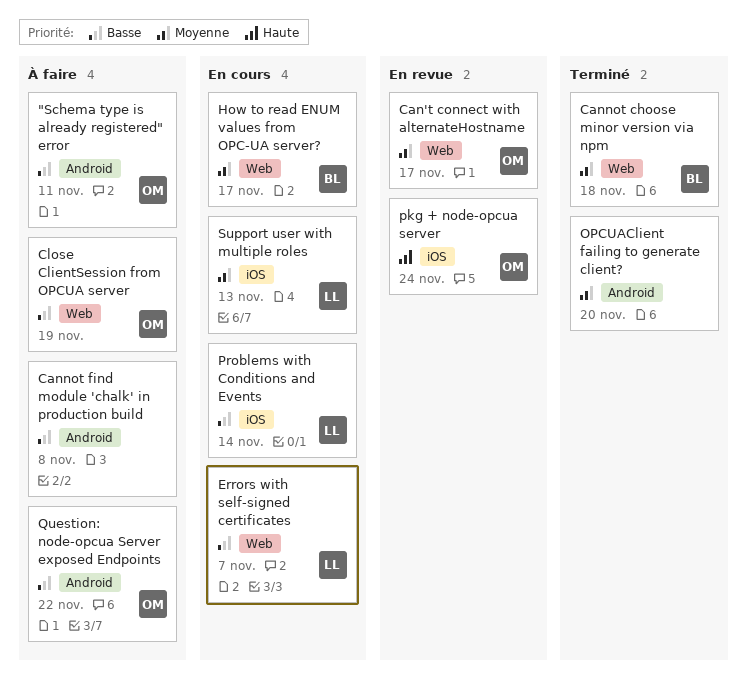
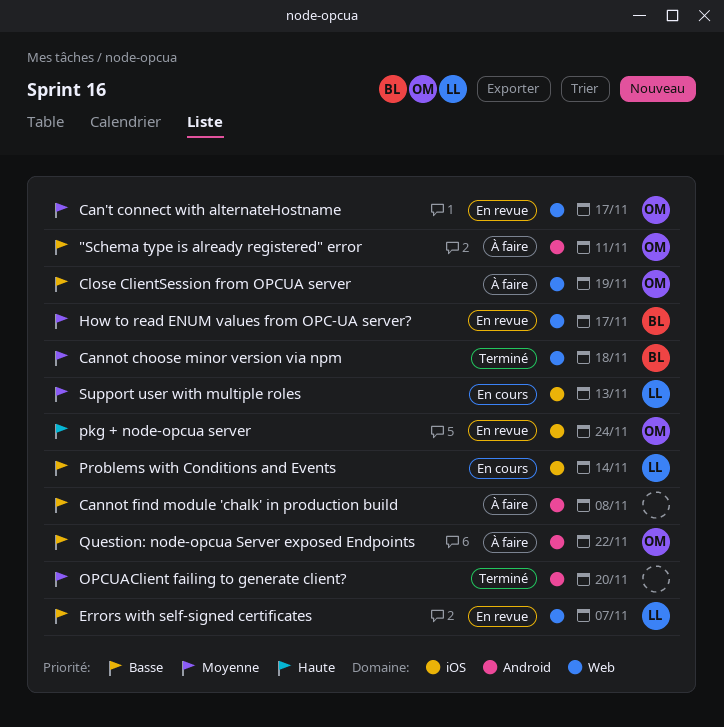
Errors with self-signed certificates, status: En cours -> En revue
How to read ENUM values from OPC-UA server?, status: En cours -> En revue

